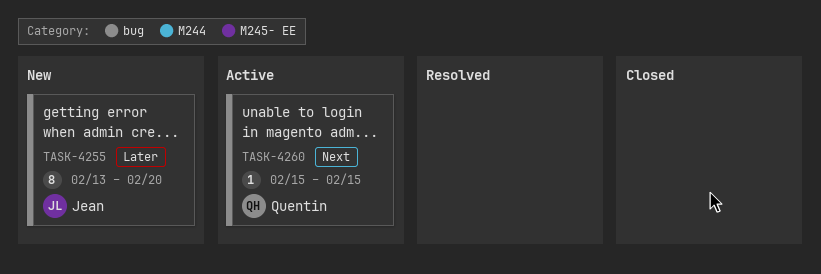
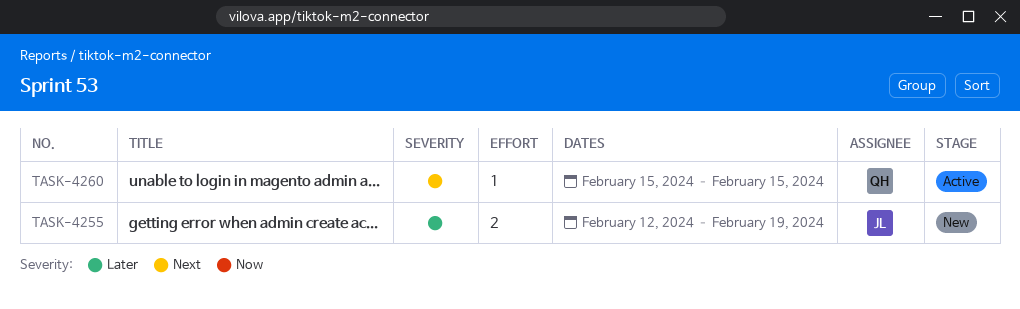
TASK-4255, estimate: 8 -> 2
TASK-4255, start: Feb 13 -> Feb 12
TASK-4255, due: Feb 20 -> Feb 19

